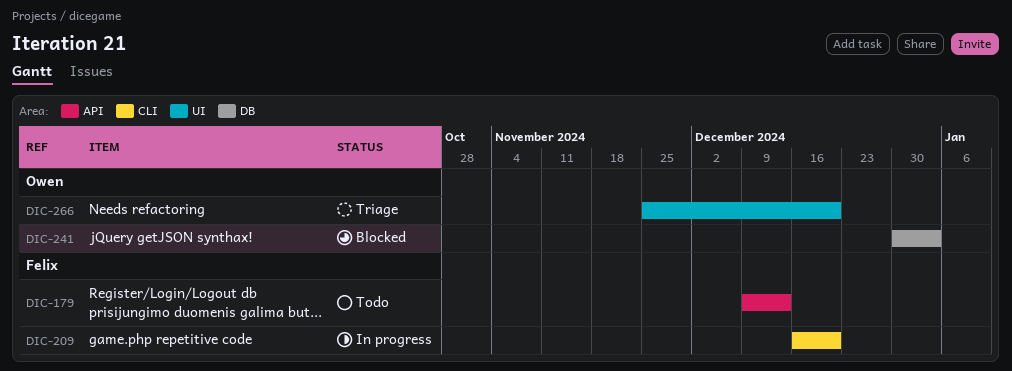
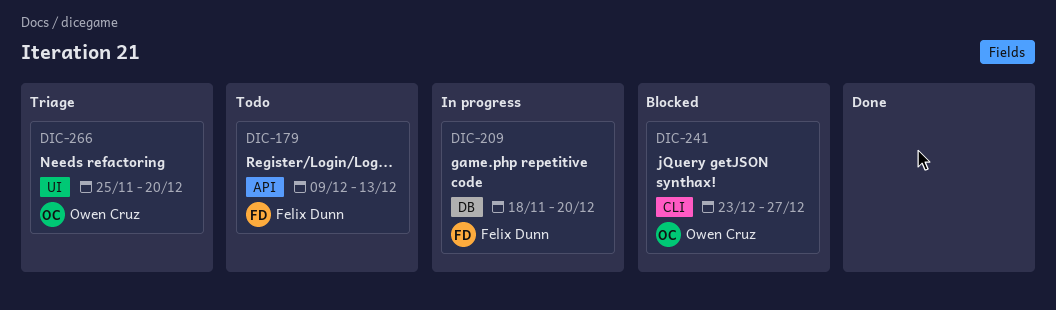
DIC-209, label: CLI -> DB
DIC-209, start: Dec 16 -> Nov 18
DIC-241, label: DB -> CLI
DIC-241, start: Dec 30 -> Dec 23
DIC-241, due: Jan 3 -> Dec 27

